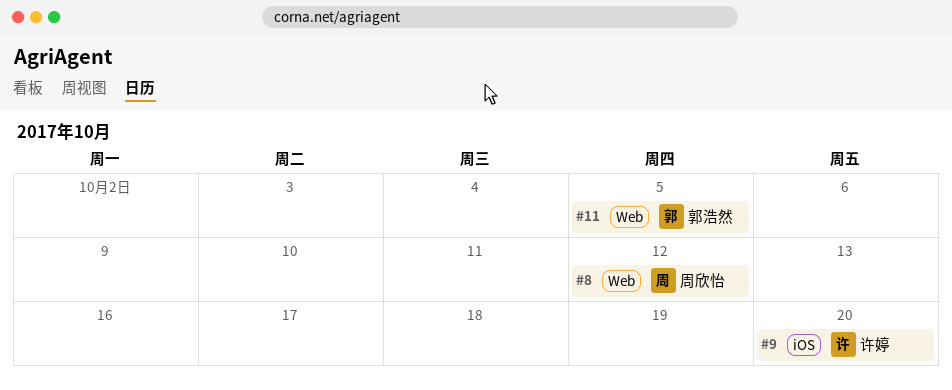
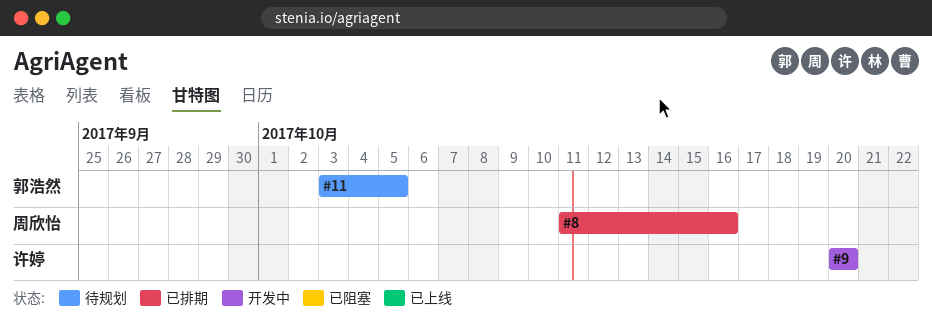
#8, due: Oct 12 -> Oct 16

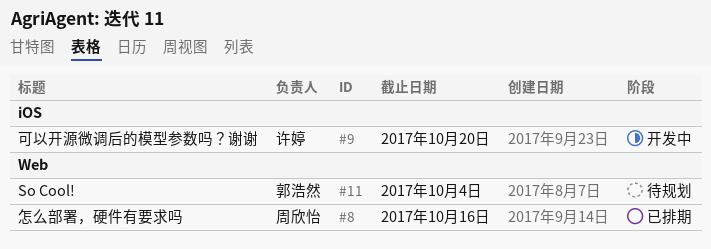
#11, due: Oct 5 -> Oct 4

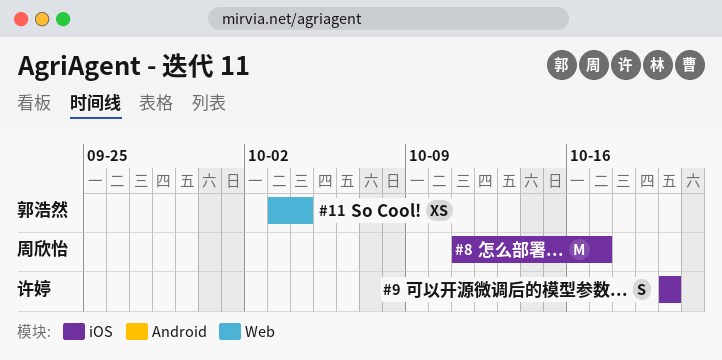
#8, label: Web -> iOS
#8, due: Oct 16 -> Oct 17

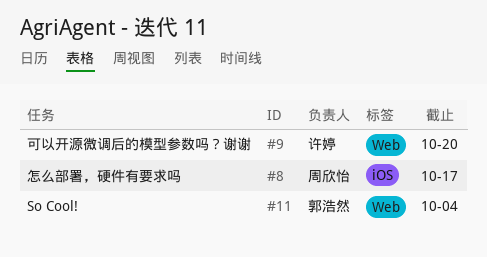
#9, label: iOS -> Web

